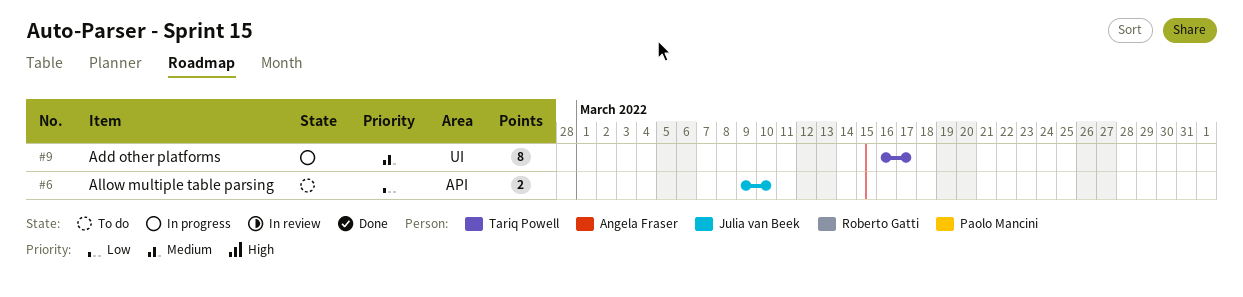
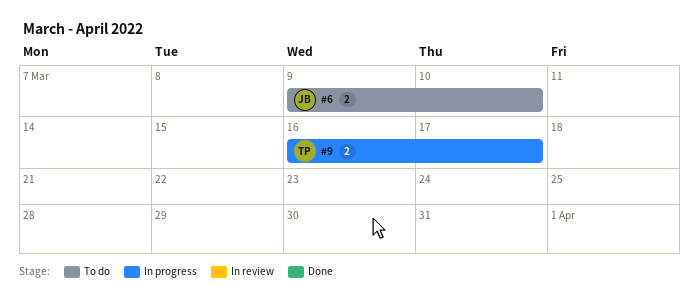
#9, estimate: 8 -> 2

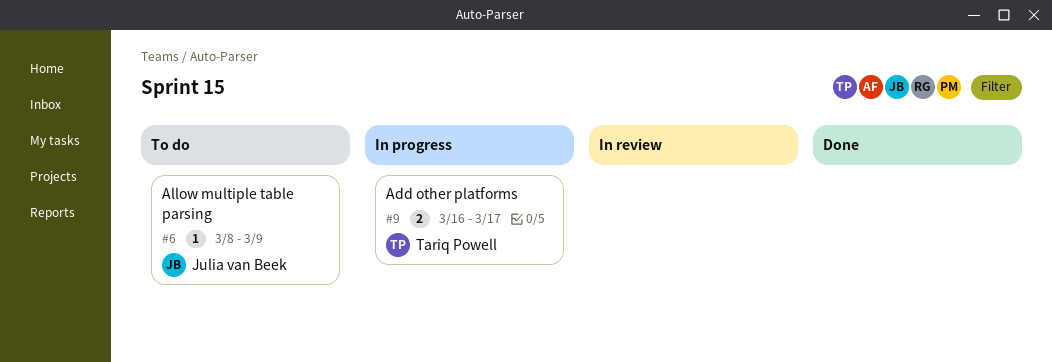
#6, estimate: 2 -> 1
#6, start: Mar 9 -> Mar 8
#6, due: Mar 10 -> Mar 9

